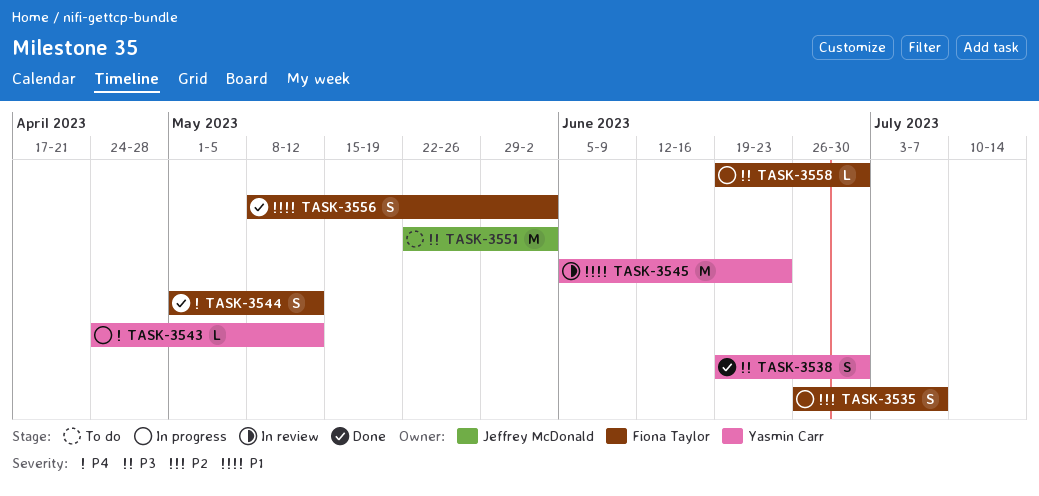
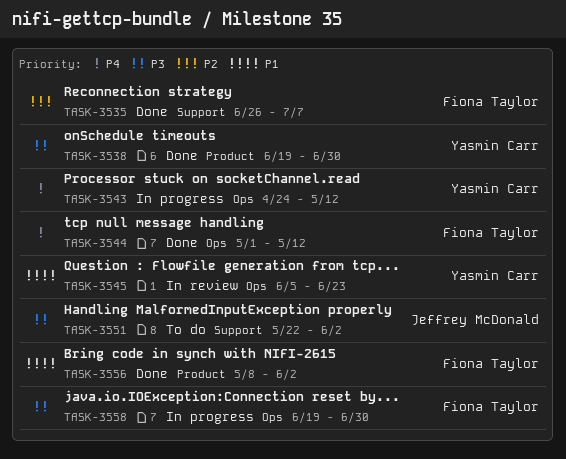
TASK-3535, status: In progress -> Done

